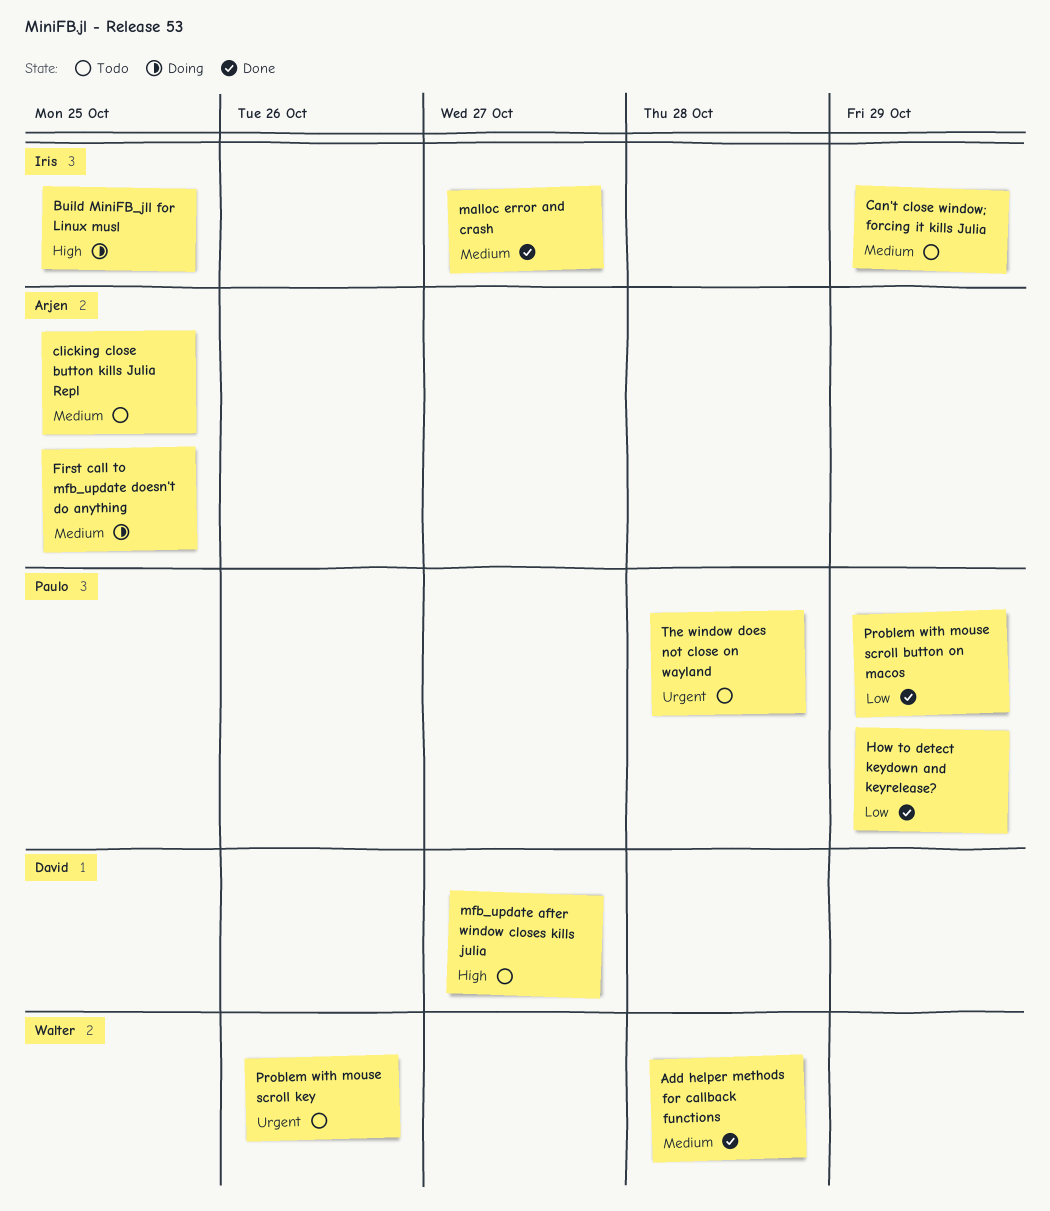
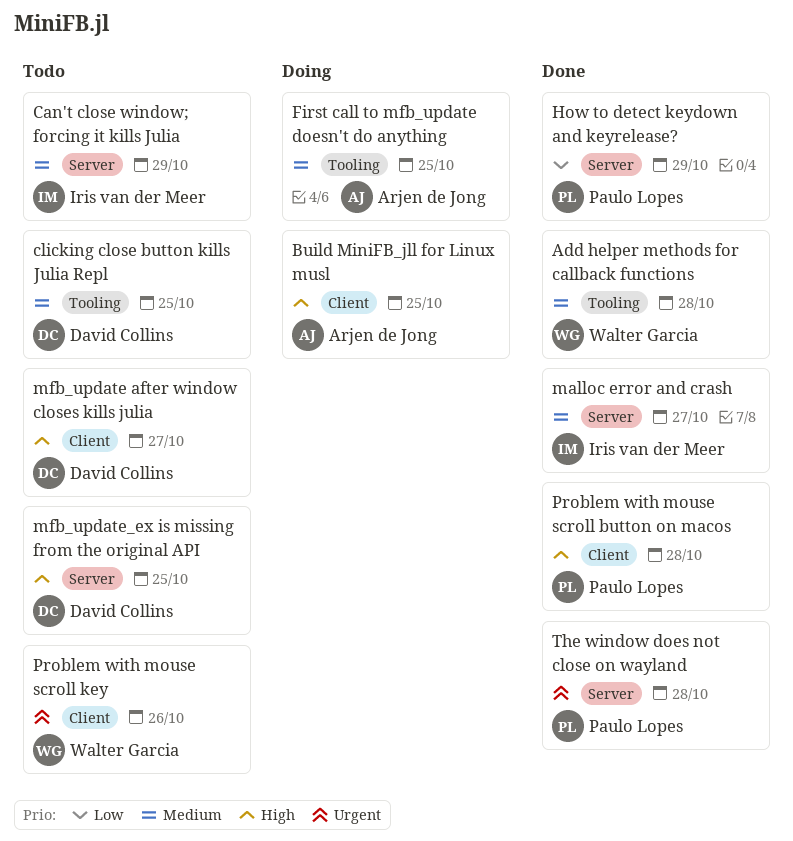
Build MiniFB_jll for Linux musl, owner: Iris van der Meer -> Arjen de Jong
clicking close button kills Julia Repl, owner: Arjen de Jong -> David Collins
mfb_update_ex is missing from the original API: none -> present
Problem with mouse scroll button on macos, priority: Low -> High
Problem with mouse scroll button on macos, due: Oct 29 -> Oct 28
The window does not close on wayland, status: Todo -> Done

